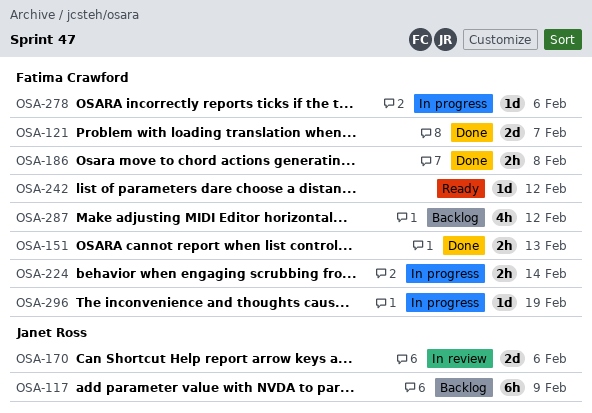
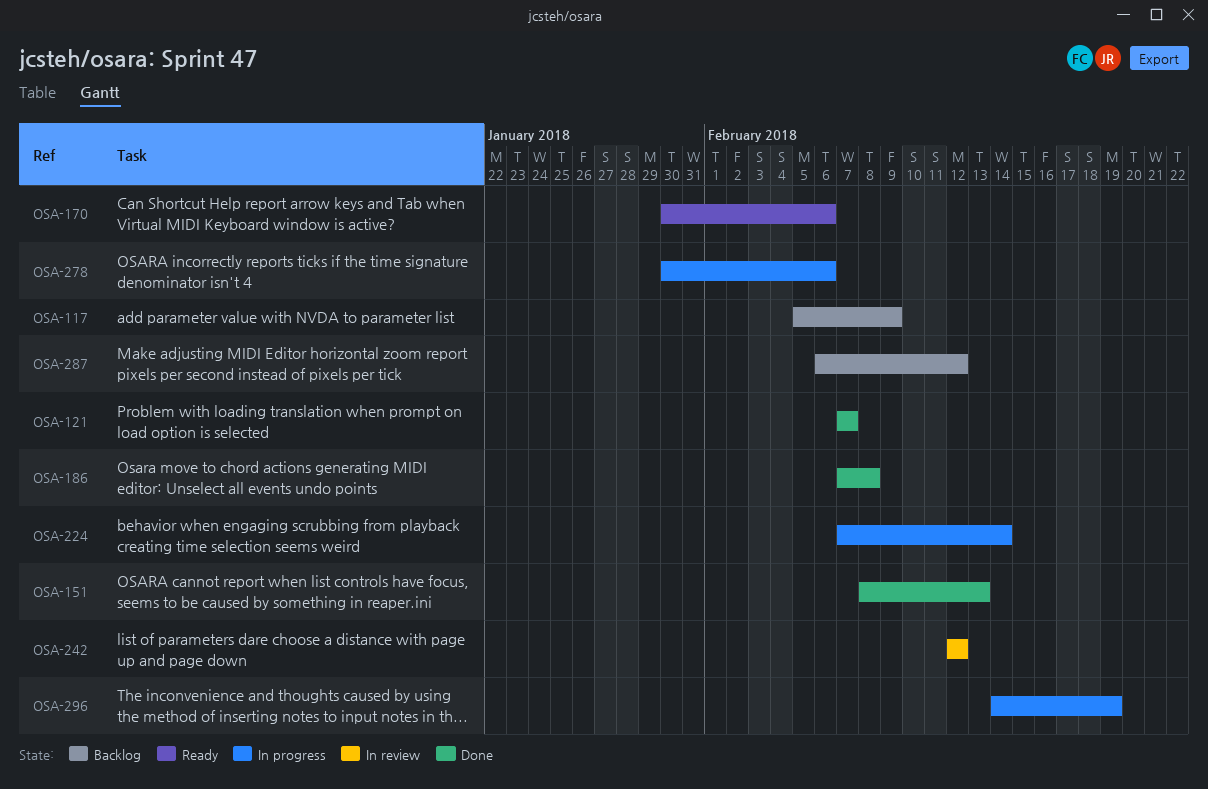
OSA-170, status: In review -> Ready
OSA-242, status: Ready -> In review

